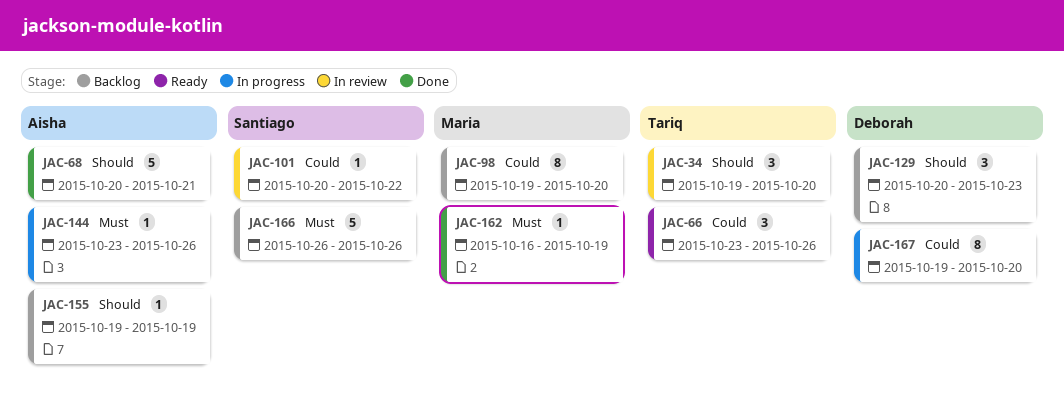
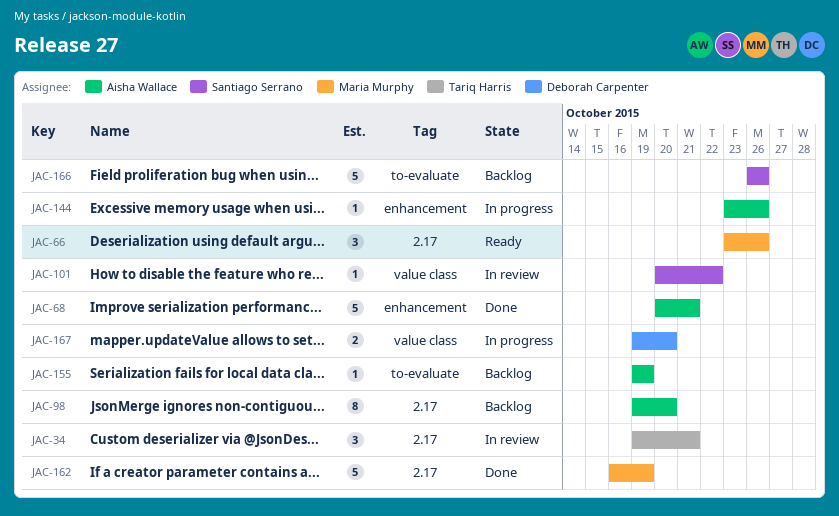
JAC-34, due: Oct 20 -> Oct 21
JAC-66, owner: Tariq Harris -> Maria Murphy
JAC-98, owner: Maria Murphy -> Aisha Wallace
JAC-129: present -> none
JAC-162, estimate: 1 -> 5
JAC-167, estimate: 8 -> 2

